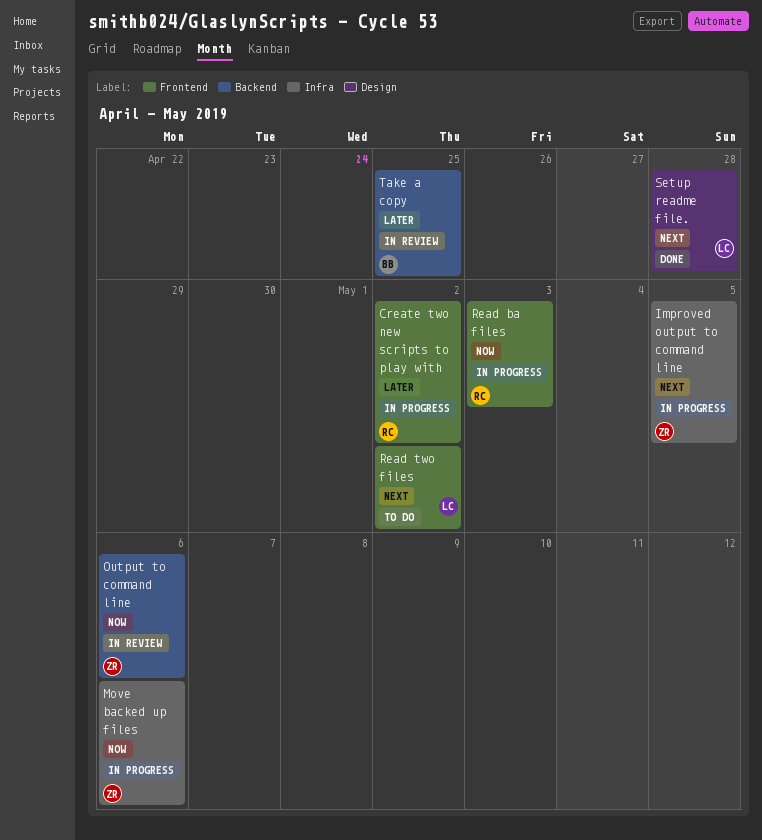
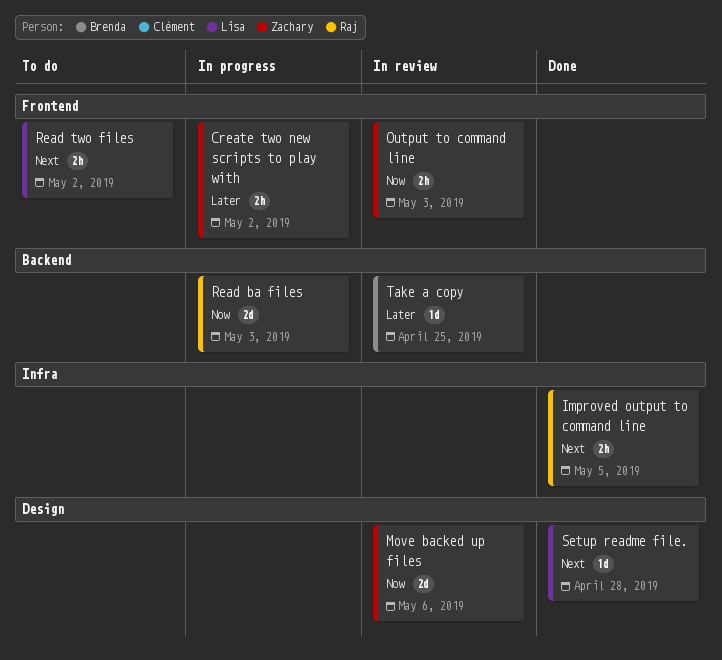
Create two new scripts to play with, owner: Raj -> Zachary
Improved output to command line, status: In progress -> Done
Improved output to command line, owner: Zachary -> Raj
Move backed up files, status: In progress -> In review
Move backed up files, label: Infra -> Design
Output to command line, label: Backend -> Frontend
Output to command line, due: May 6 -> May 3
Read ba files, label: Frontend -> Backend

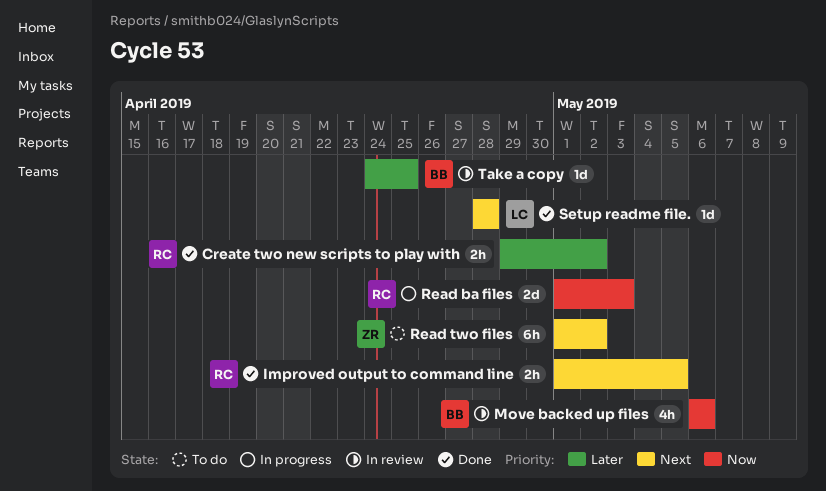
Create two new scripts to play with, status: In progress -> Done
Create two new scripts to play with, owner: Zachary -> Raj
Move backed up files, owner: Zachary -> Brenda
Move backed up files, estimate: 2d -> 4h
Output to command line: present -> none
Read two files, owner: Lisa -> Zachary
Read two files, estimate: 2h -> 6h

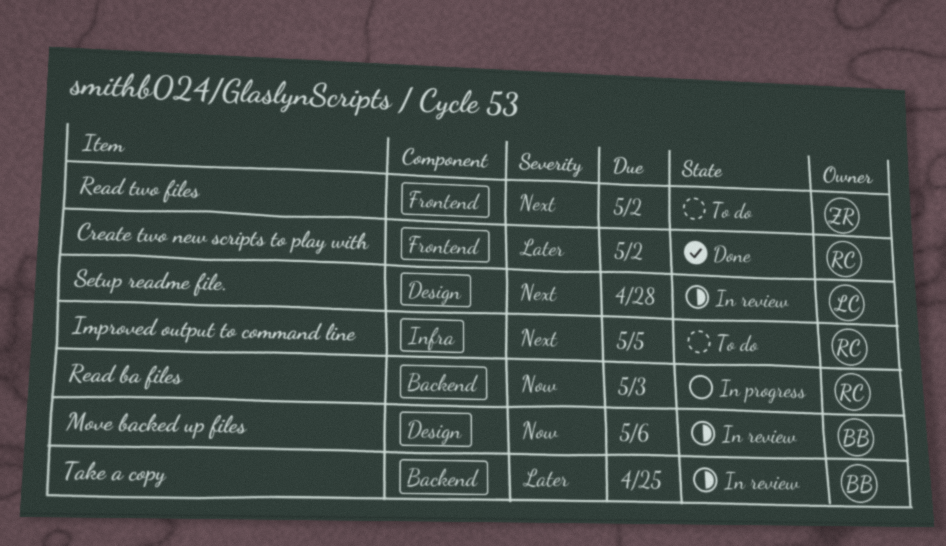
Improved output to command line, status: Done -> To do
Setup readme file., status: Done -> In review

